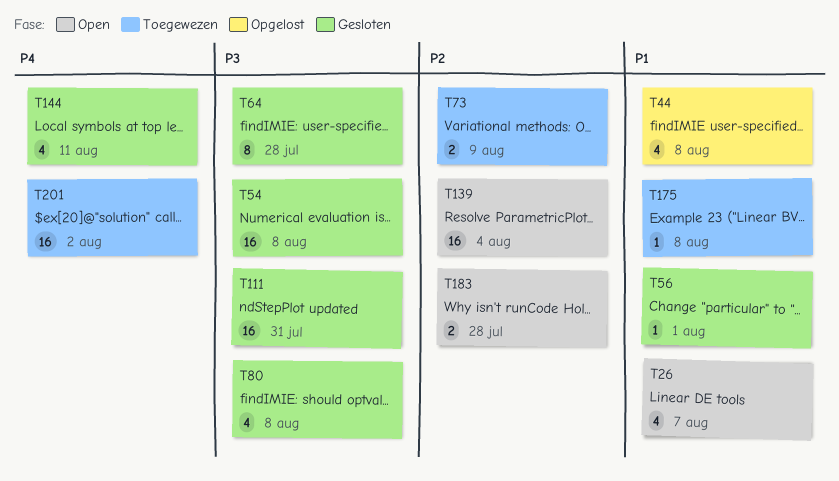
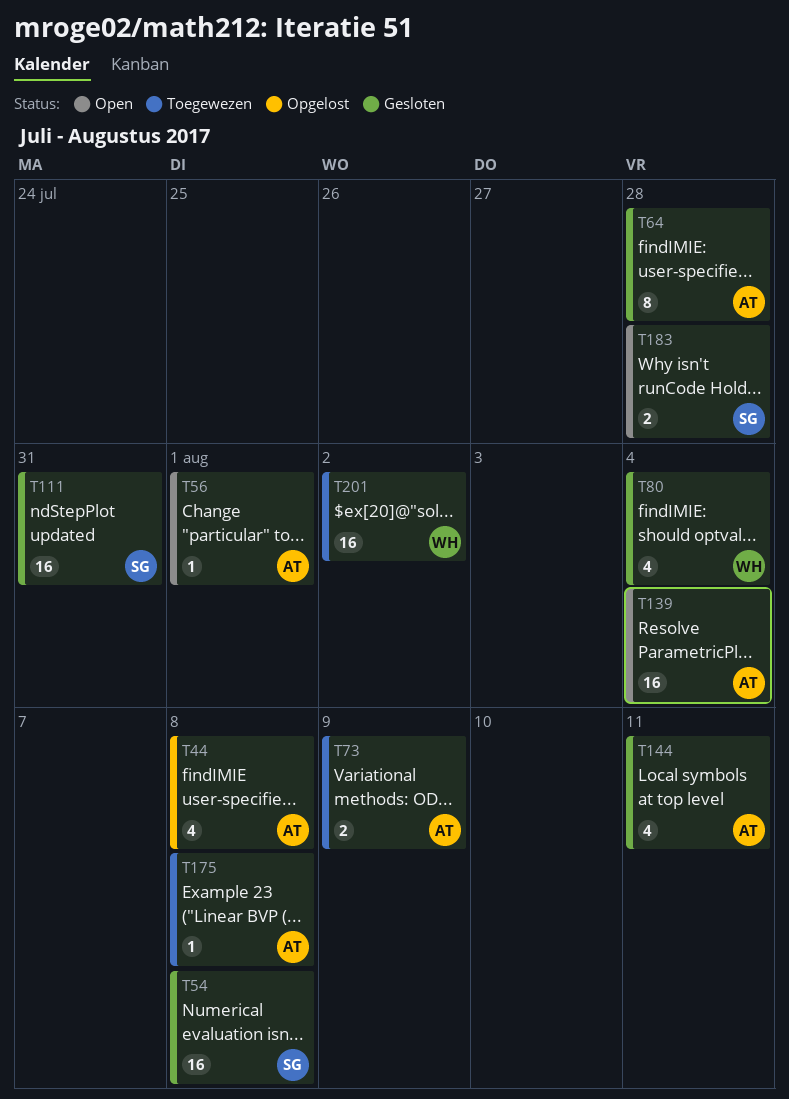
T26: present -> none
T56, status: Gesloten -> Open
T80, due: Aug 8 -> Aug 4

